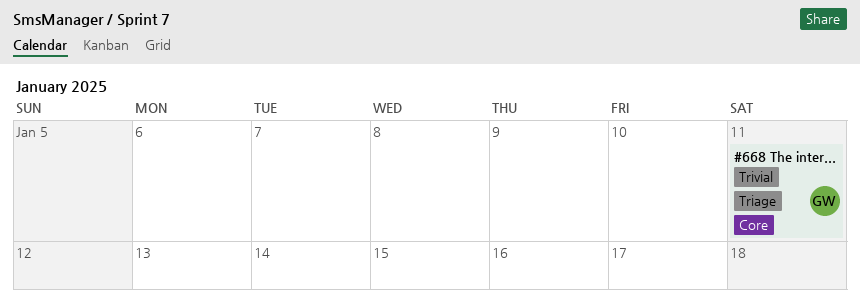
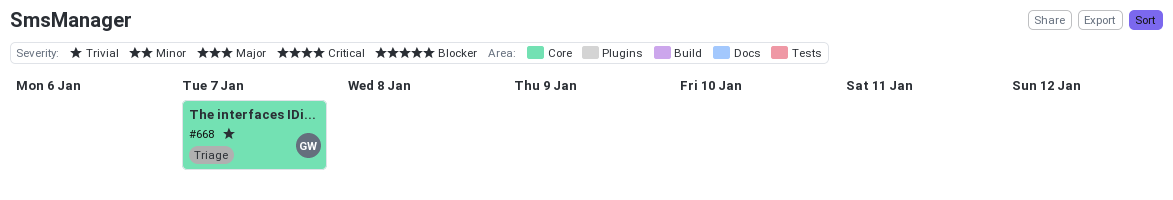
#668, due: Jan 11 -> Jan 7

